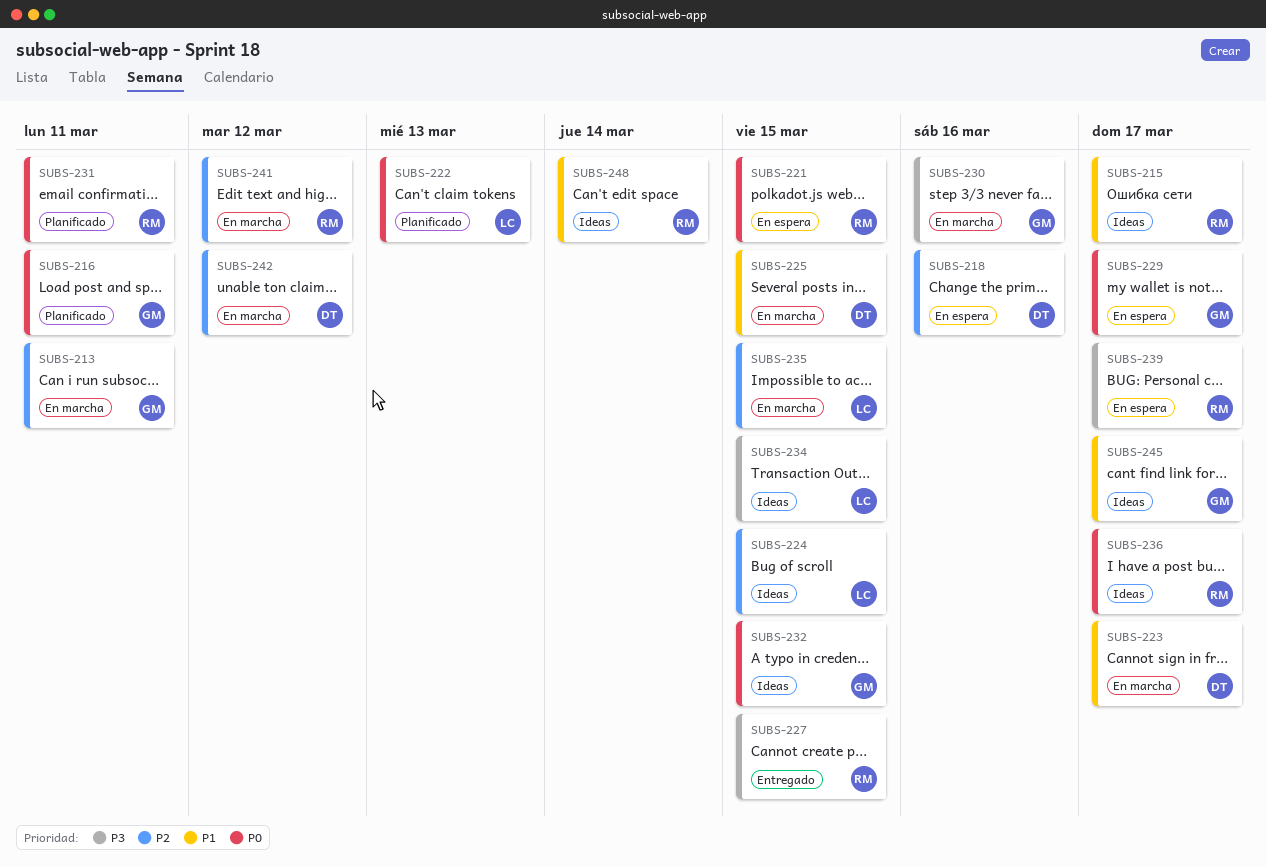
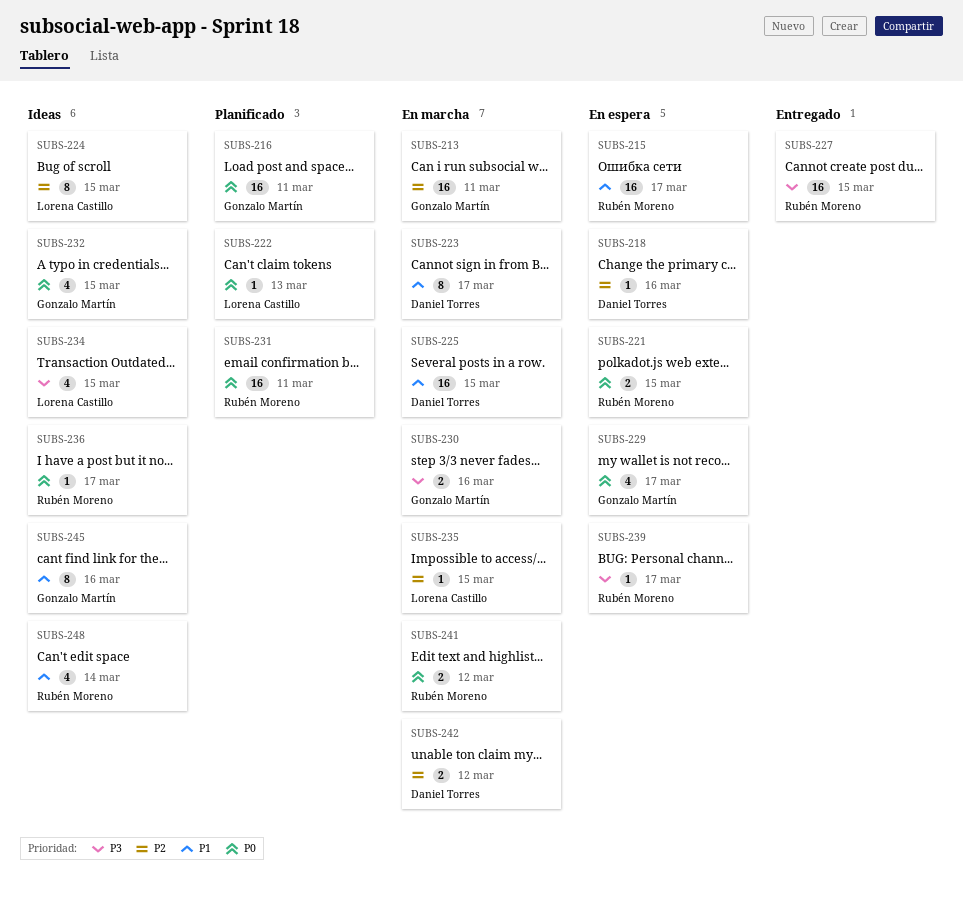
SUBS-215, status: Ideas -> En espera
SUBS-241, priority: P2 -> P0
SUBS-245, due: Mar 17 -> Mar 16

